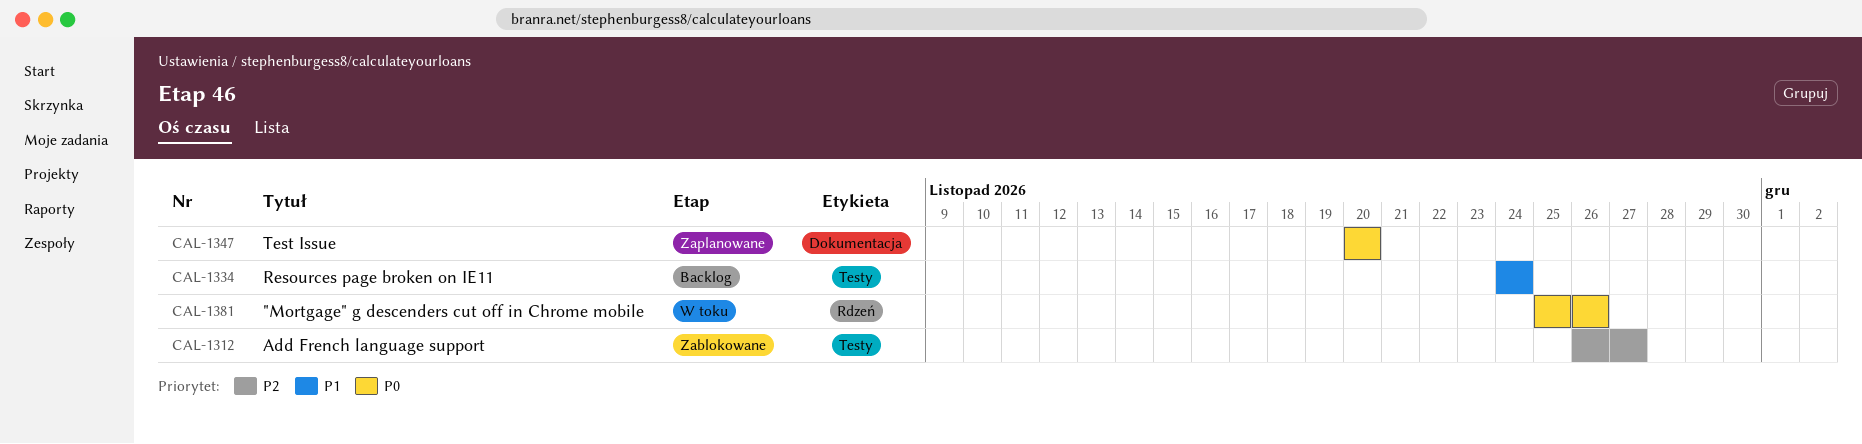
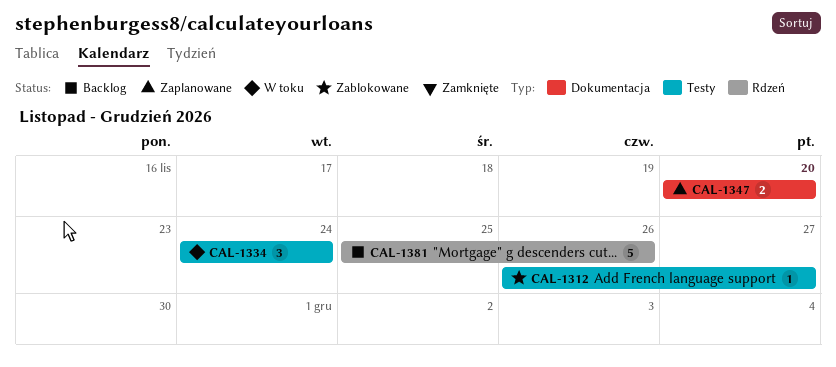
CAL-1334, status: Backlog -> W toku
CAL-1381, status: W toku -> Backlog

